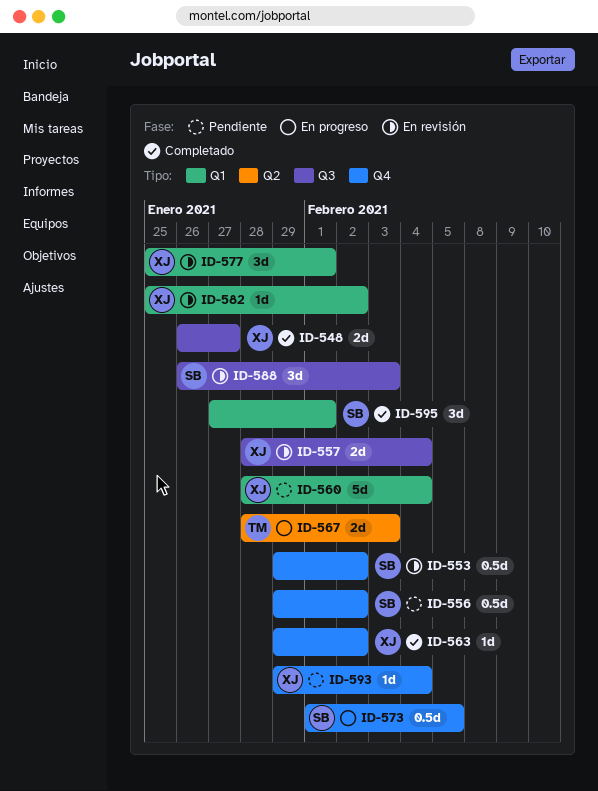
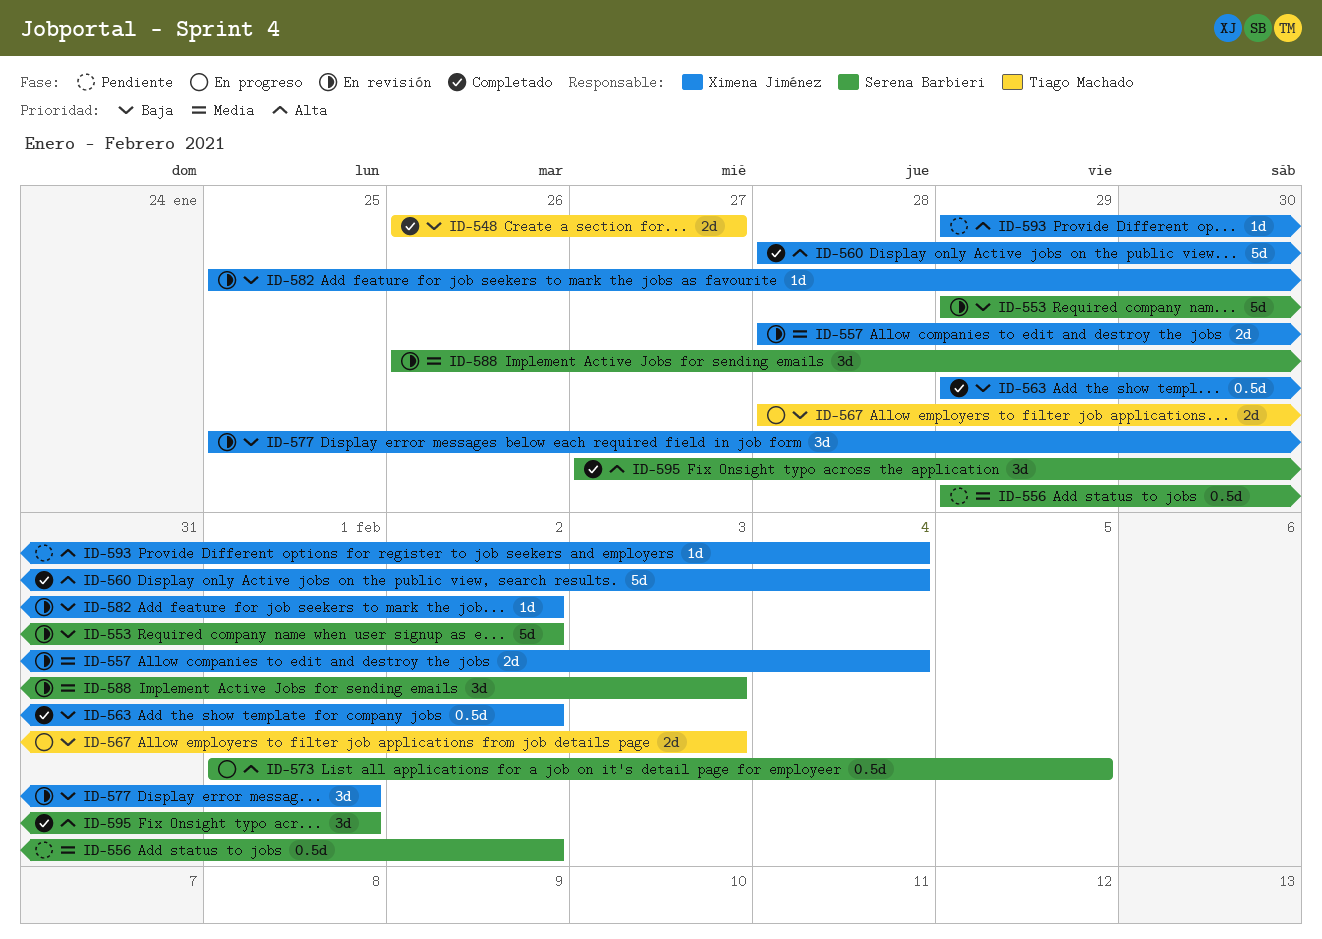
ID-548, owner: Ximena Jiménez -> Tiago Machado
ID-553, estimate: 0.5d -> 5d
ID-560, status: Pendiente -> Completado
ID-563, estimate: 1d -> 0.5d

